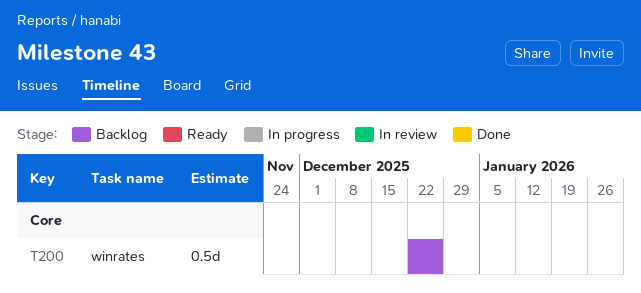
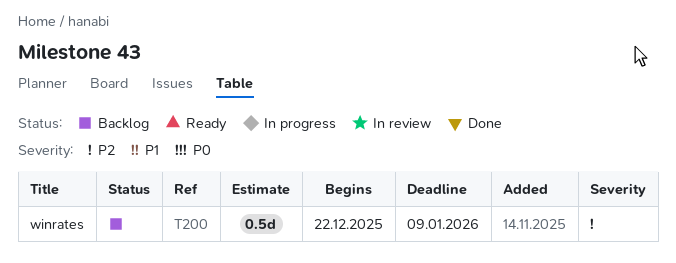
T200, due: Dec 26 -> Jan 9

